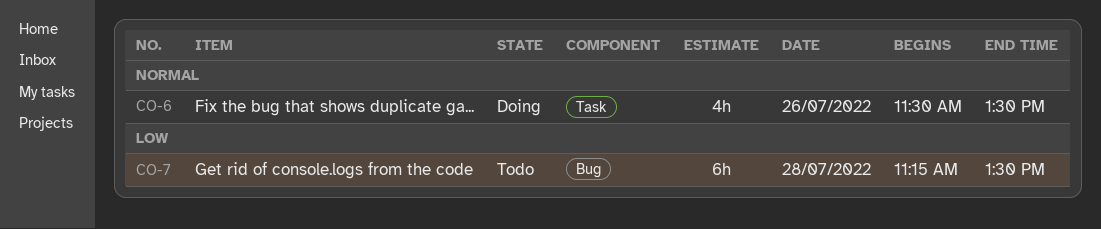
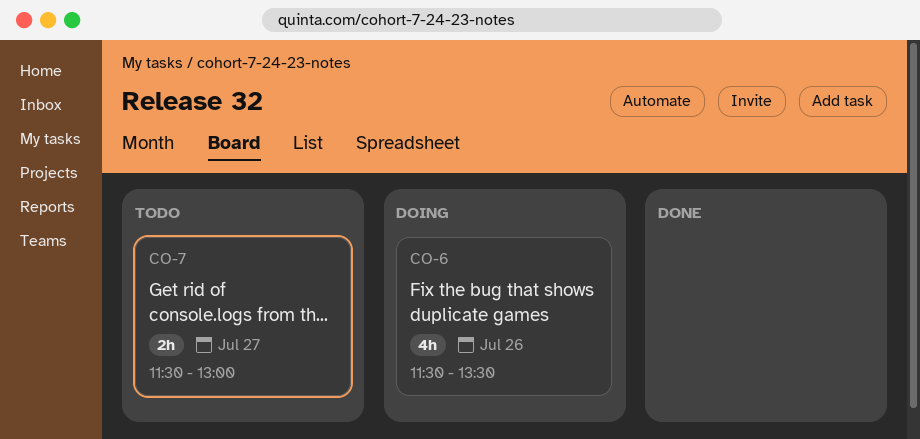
CO-7, estimate: 6h -> 2h
CO-7, day: Jul 28 -> Jul 27
CO-7, begins: 11:15 -> 11:30
CO-7, ends: 13:30 -> 13:00

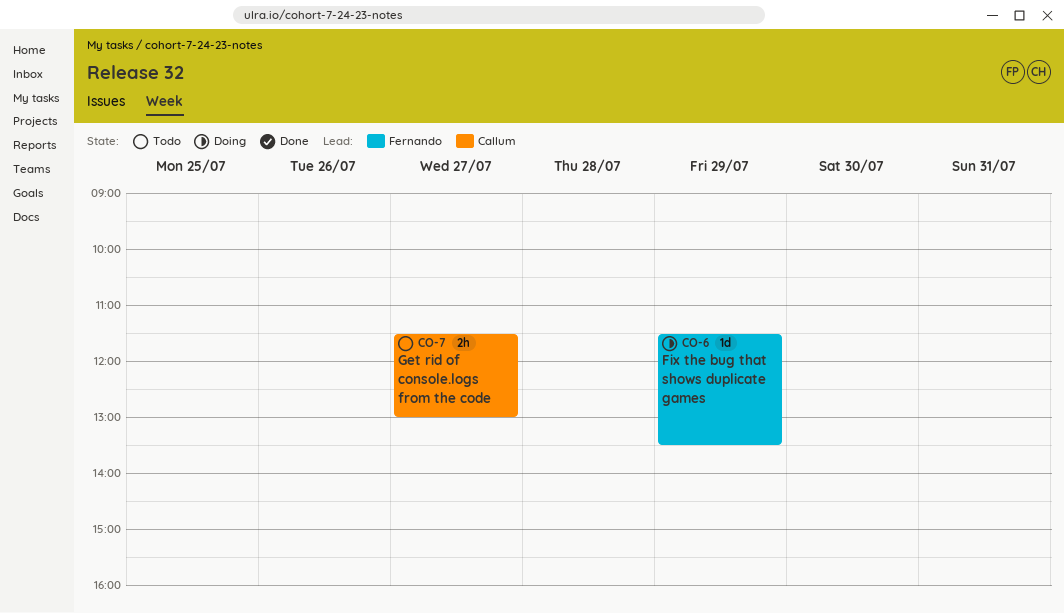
CO-6, estimate: 4h -> 1d
CO-6, day: Jul 26 -> Jul 29

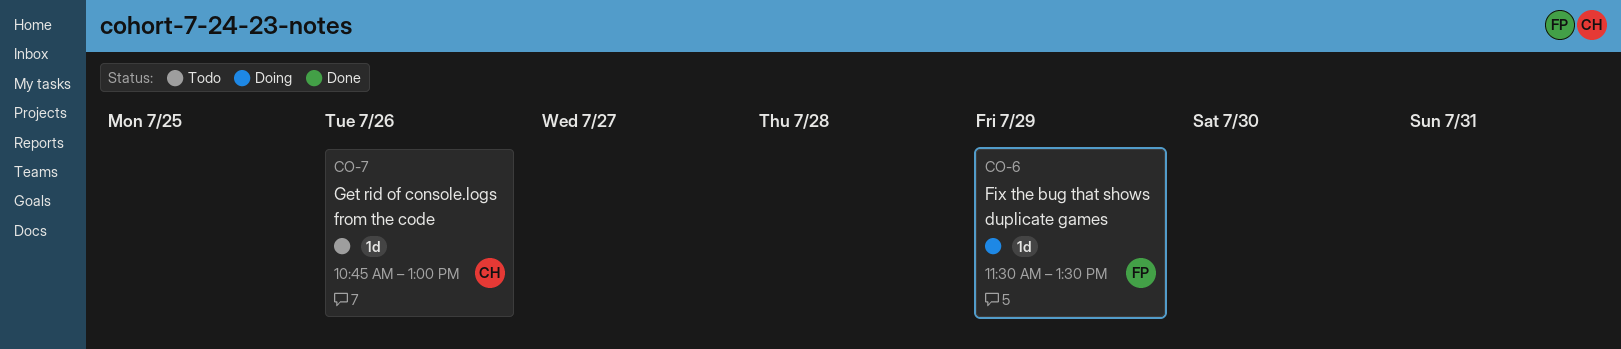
CO-7, estimate: 2h -> 1d
CO-7, day: Jul 27 -> Jul 26
CO-7, begins: 11:30 -> 10:45

